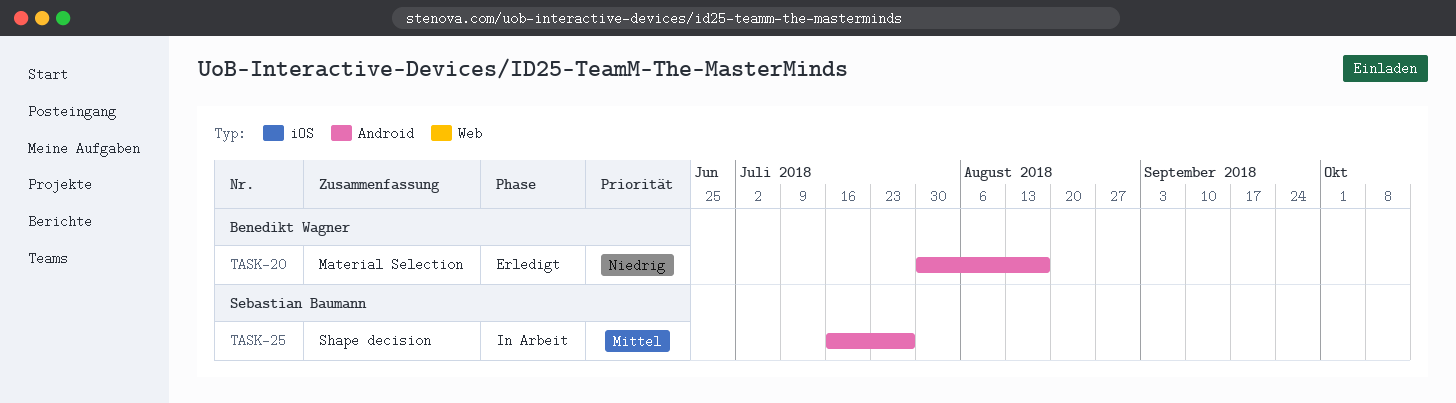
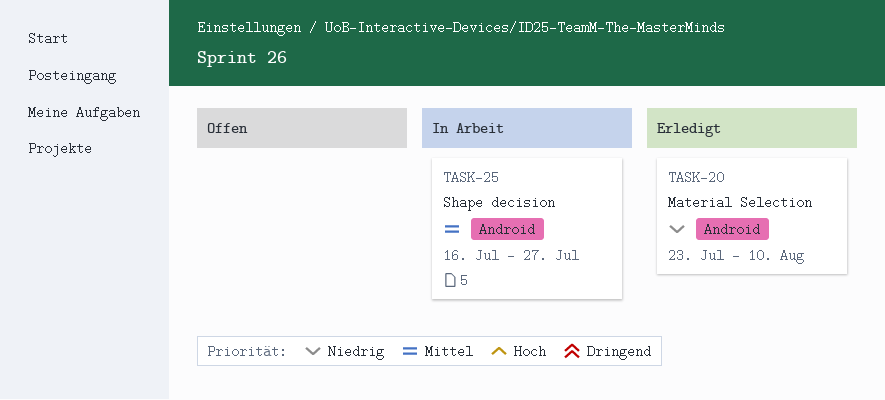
TASK-20, start: Jul 30 -> Jul 23
TASK-20, due: Aug 17 -> Aug 10

